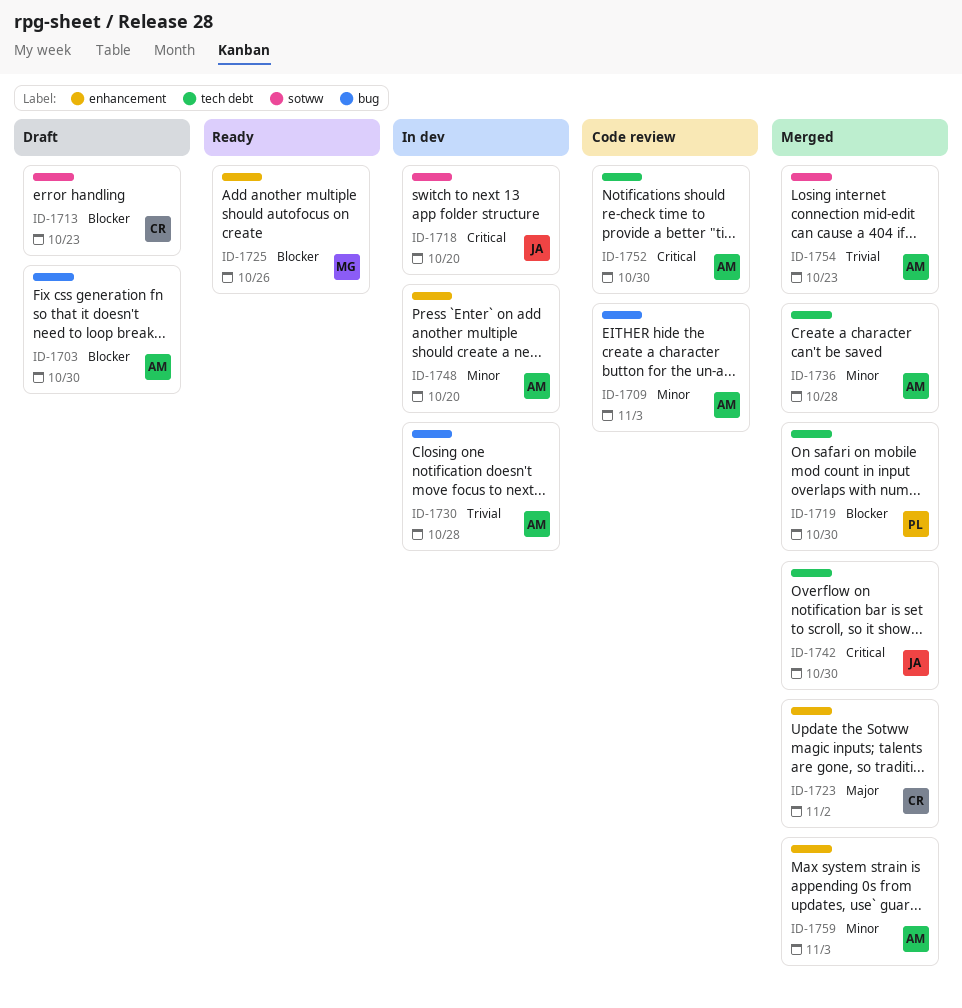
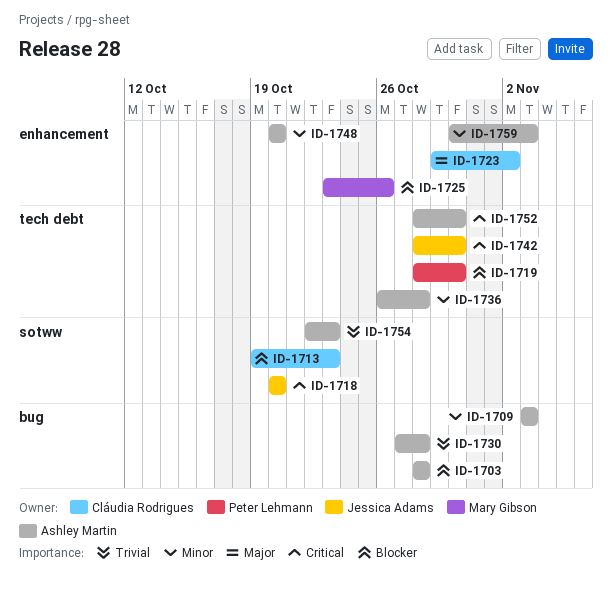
ID-1703, due: Oct 30 -> Oct 28

